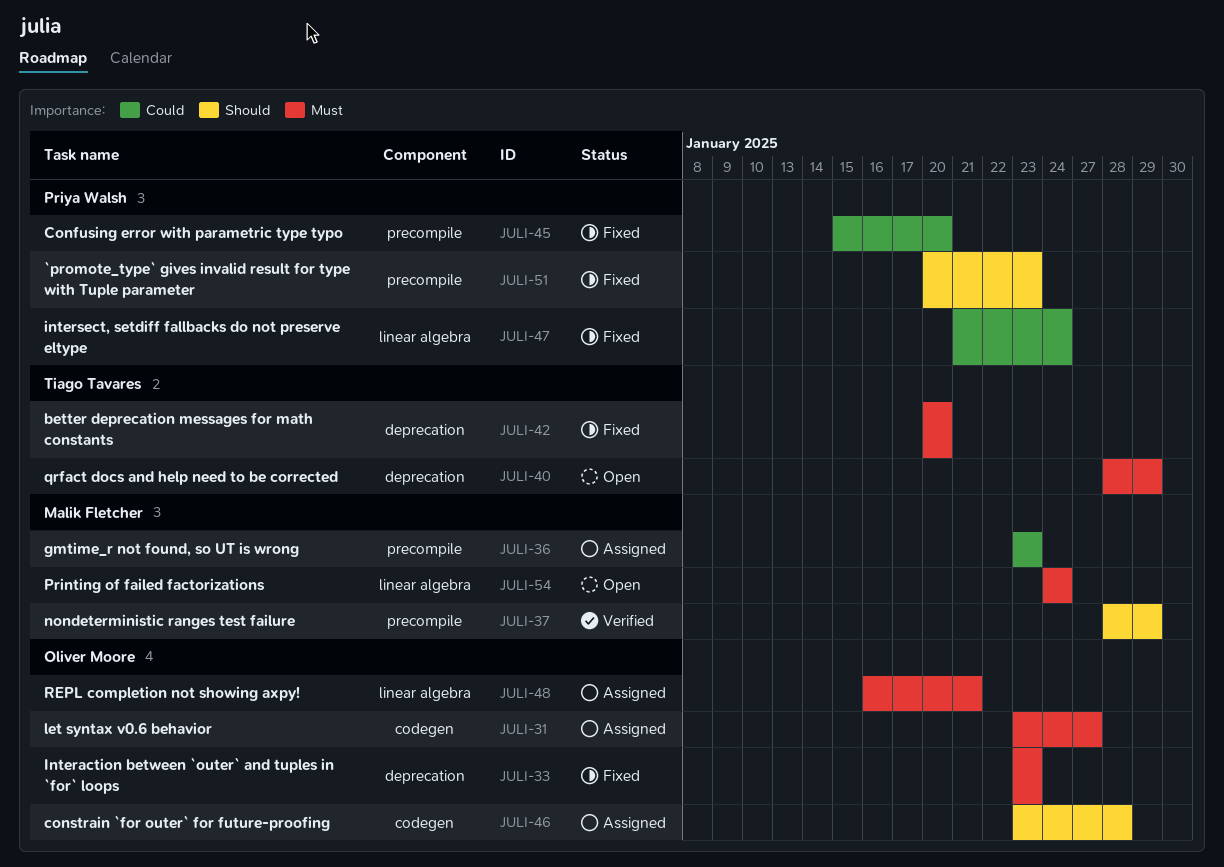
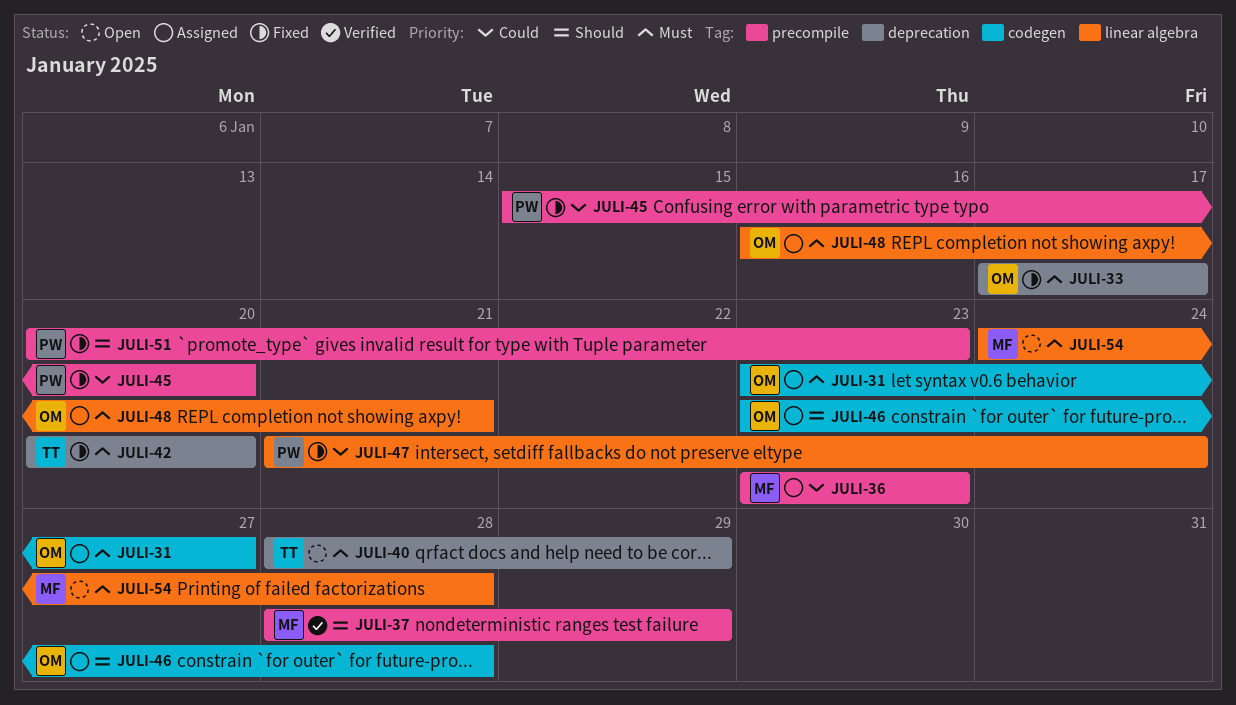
JULI-33, start: Jan 23 -> Jan 17
JULI-33, due: Jan 23 -> Jan 17
JULI-54, due: Jan 24 -> Jan 28

